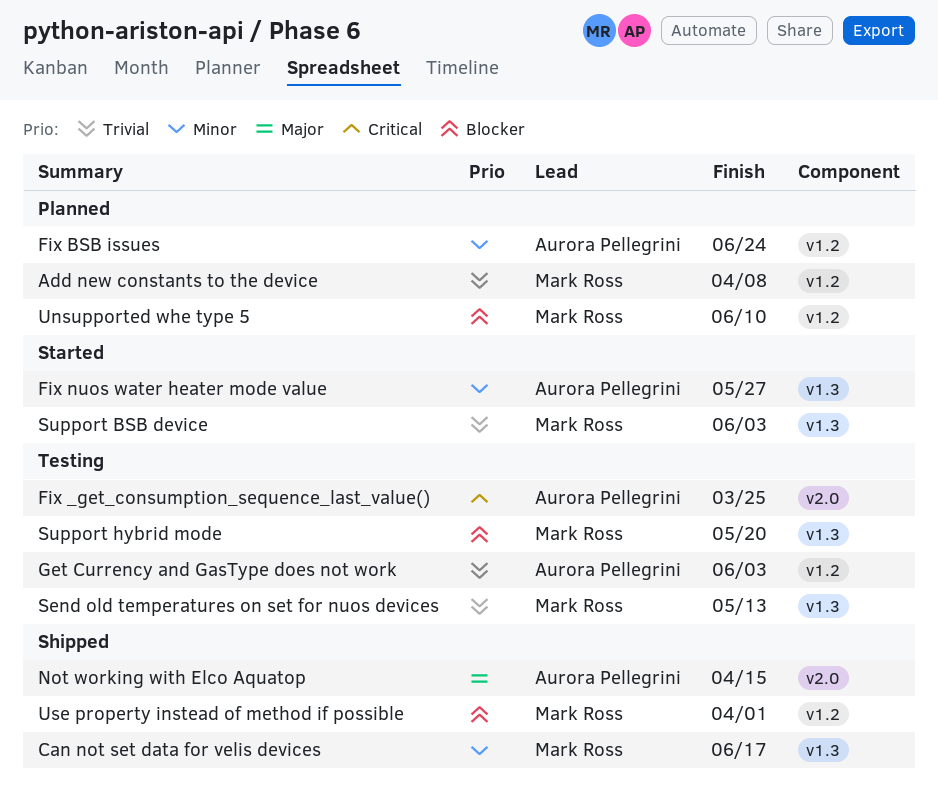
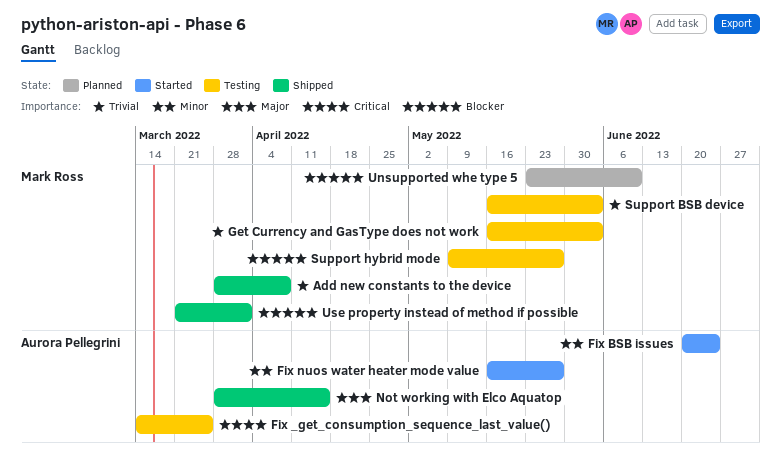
Add new constants to the device, status: Planned -> Shipped
Can not set data for velis devices: present -> none
Fix BSB issues, status: Planned -> Started
Get Currency and GasType does not work, owner: Aurora Pellegrini -> Mark Ross
Send old temperatures on set for nuos devices: present -> none
Support BSB device, status: Started -> Testing
Support hybrid mode, due: May 20 -> May 27

